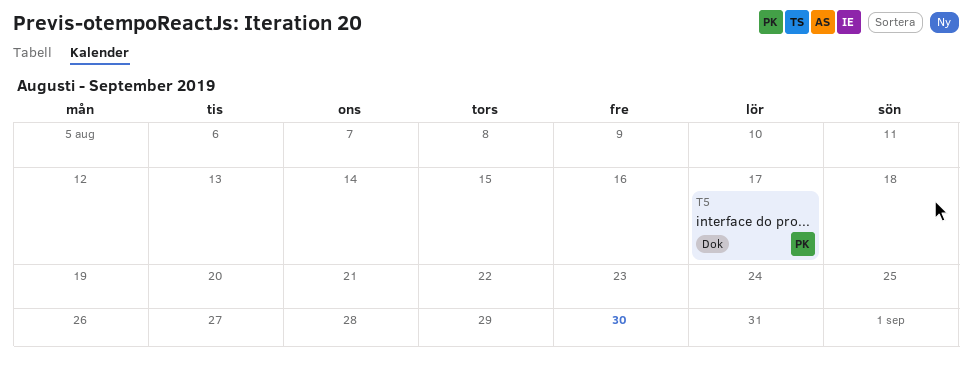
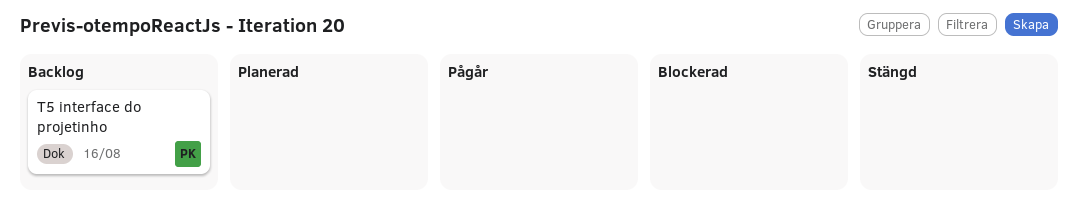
T5, due: Aug 17 -> Aug 16

